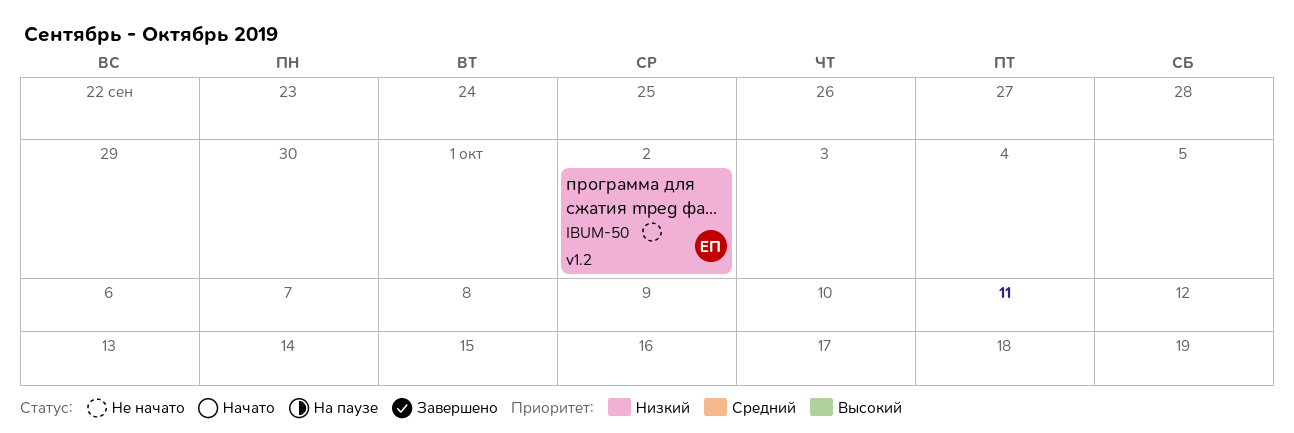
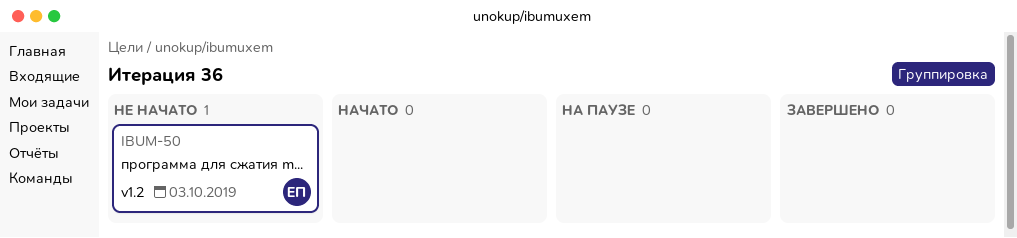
IBUM-50, due: Oct 2 -> Oct 3

